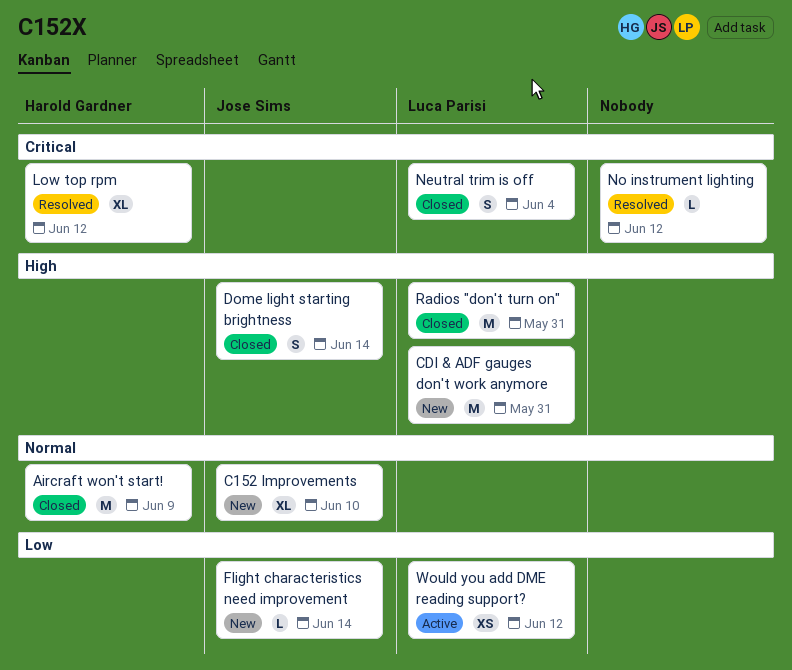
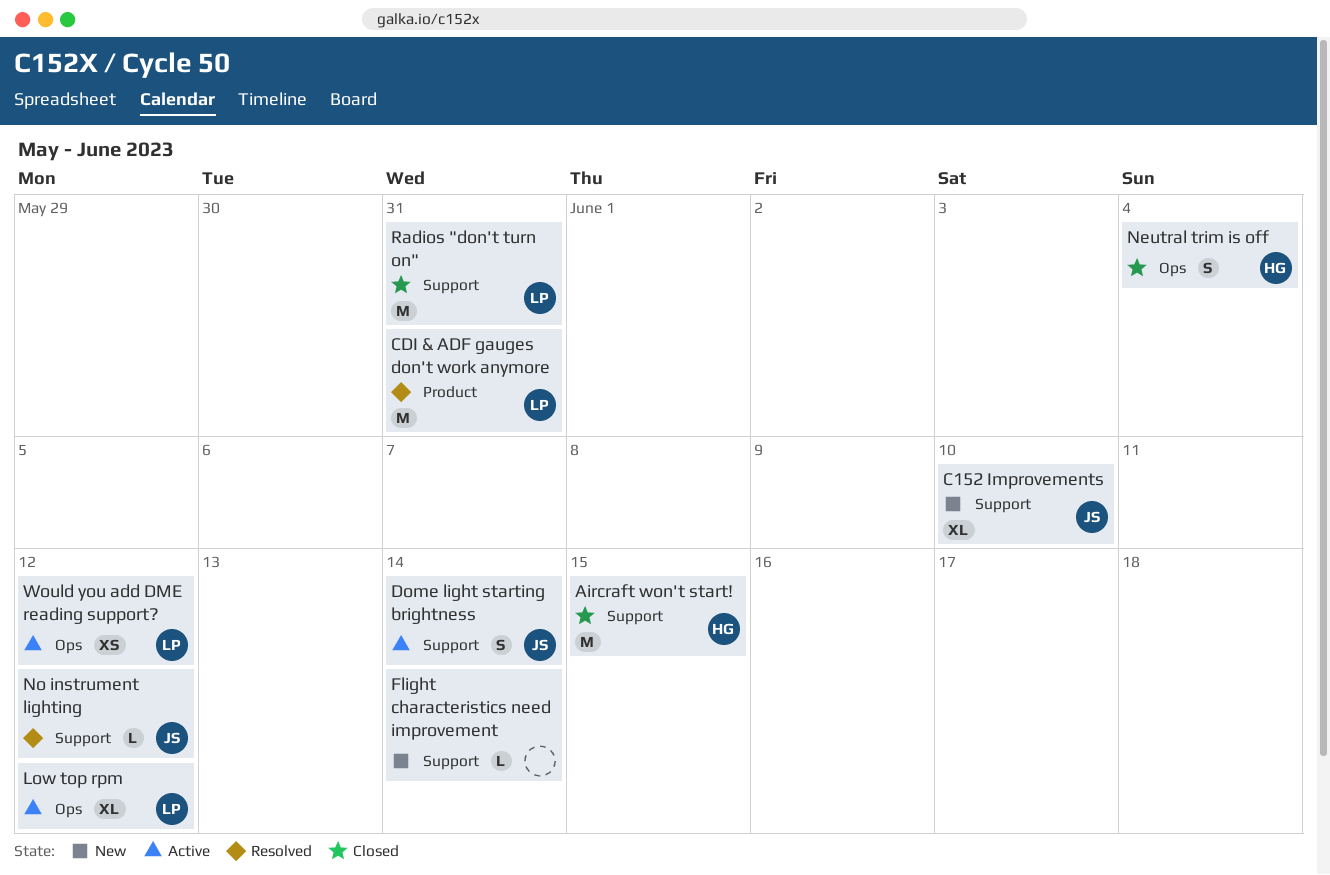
Aircraft won't start!, due: Jun 9 -> Jun 15
CDI & ADF gauges don't work anymore, status: New -> Resolved
Dome light starting brightness, status: Closed -> Active
Flight characteristics need improvement, owner: Jose Sims -> none
Low top rpm, status: Resolved -> Active
Low top rpm, owner: Harold Gardner -> Luca Parisi
Neutral trim is off, owner: Luca Parisi -> Harold Gardner
No instrument lighting, owner: none -> Jose Sims

